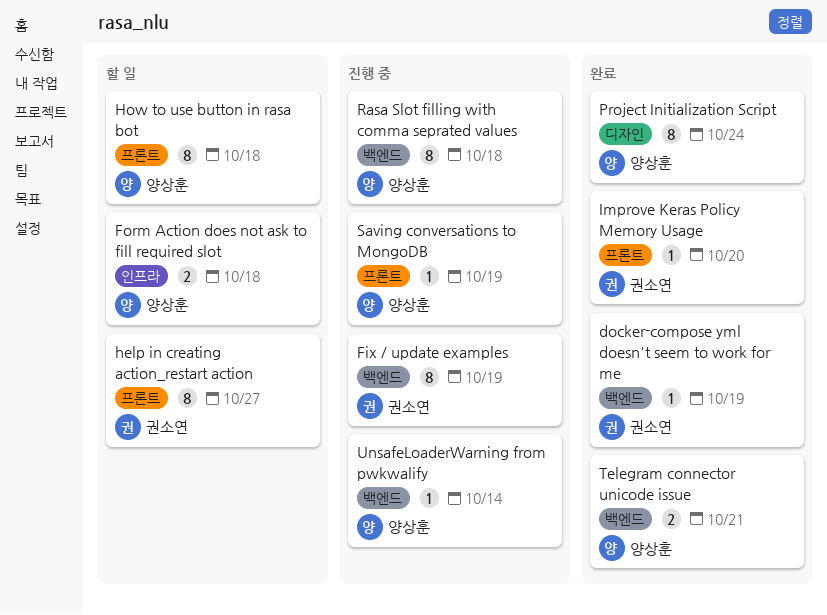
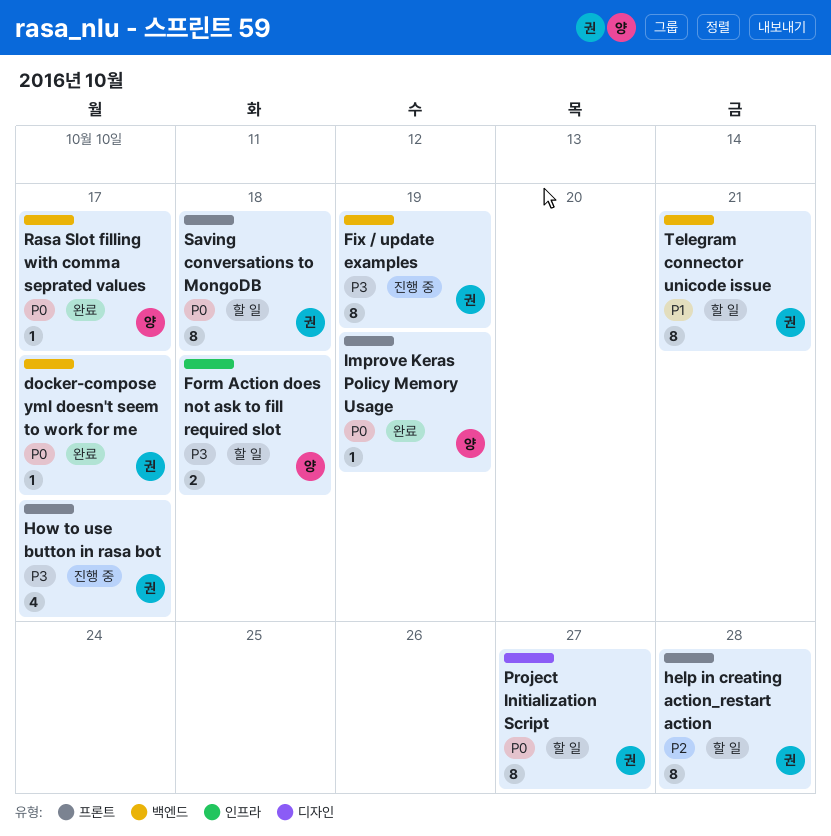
docker-compose yml doesn't seem to work for me, due: Oct 19 -> Oct 17
help in creating action_restart action, due: Oct 27 -> Oct 28
How to use button in rasa bot, status: 할 일 -> 진행 중
How to use button in rasa bot, owner: 양상훈 -> 권소연
How to use button in rasa bot, estimate: 8 -> 4
How to use button in rasa bot, due: Oct 18 -> Oct 17
Improve Keras Policy Memory Usage, owner: 권소연 -> 양상훈
Improve Keras Policy Memory Usage, due: Oct 20 -> Oct 19
Project Initialization Script, status: 완료 -> 할 일
Project Initialization Script, owner: 양상훈 -> 권소연
Project Initialization Script, due: Oct 24 -> Oct 27
Rasa Slot filling with comma seprated values, status: 진행 중 -> 완료
Rasa Slot filling with comma seprated values, estimate: 8 -> 1
Rasa Slot filling with comma seprated values, due: Oct 18 -> Oct 17
Saving conversations to MongoDB, status: 진행 중 -> 할 일
Saving conversations to MongoDB, owner: 양상훈 -> 권소연
Saving conversations to MongoDB, estimate: 1 -> 8
Saving conversations to MongoDB, due: Oct 19 -> Oct 18
Telegram connector unicode issue, status: 완료 -> 할 일
Telegram connector unicode issue, owner: 양상훈 -> 권소연
Telegram connector unicode issue, estimate: 2 -> 8
UnsafeLoaderWarning from pwkwalify: present -> none

